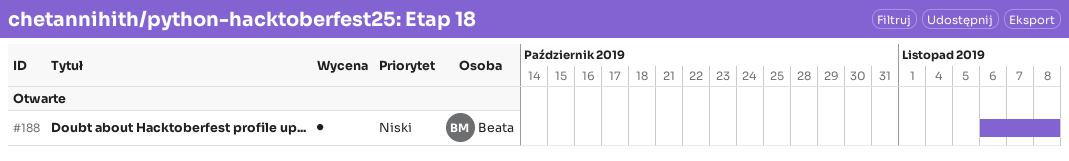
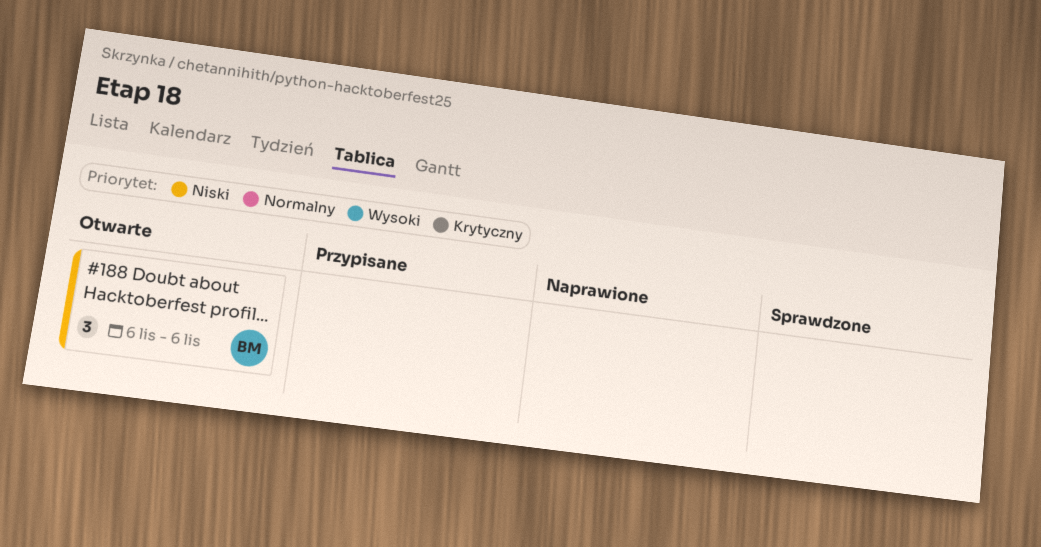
#188, estimate: 1 -> 3
#188, due: Nov 8 -> Nov 6

